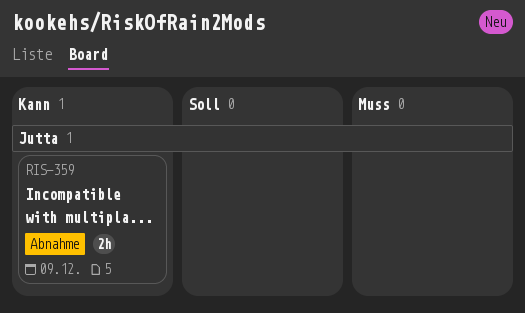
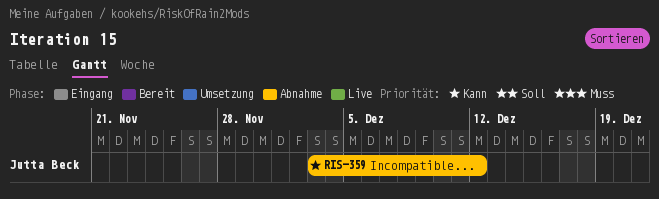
RIS-359, due: Dec 9 -> Dec 12

